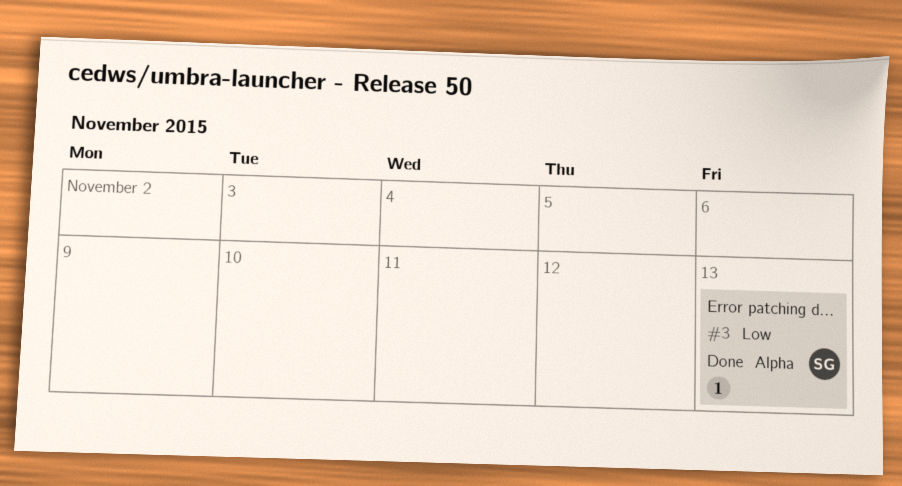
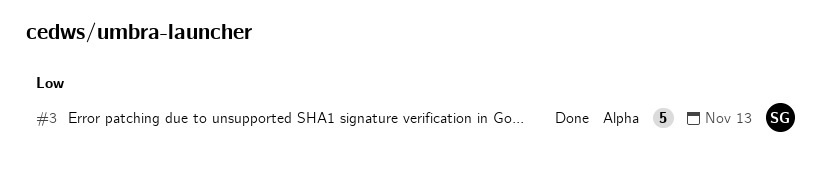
#3, estimate: 1 -> 5

